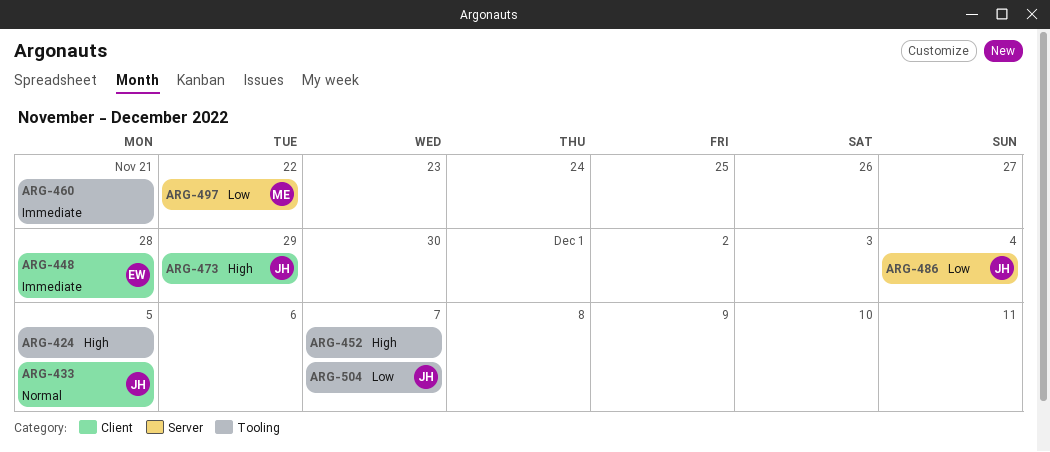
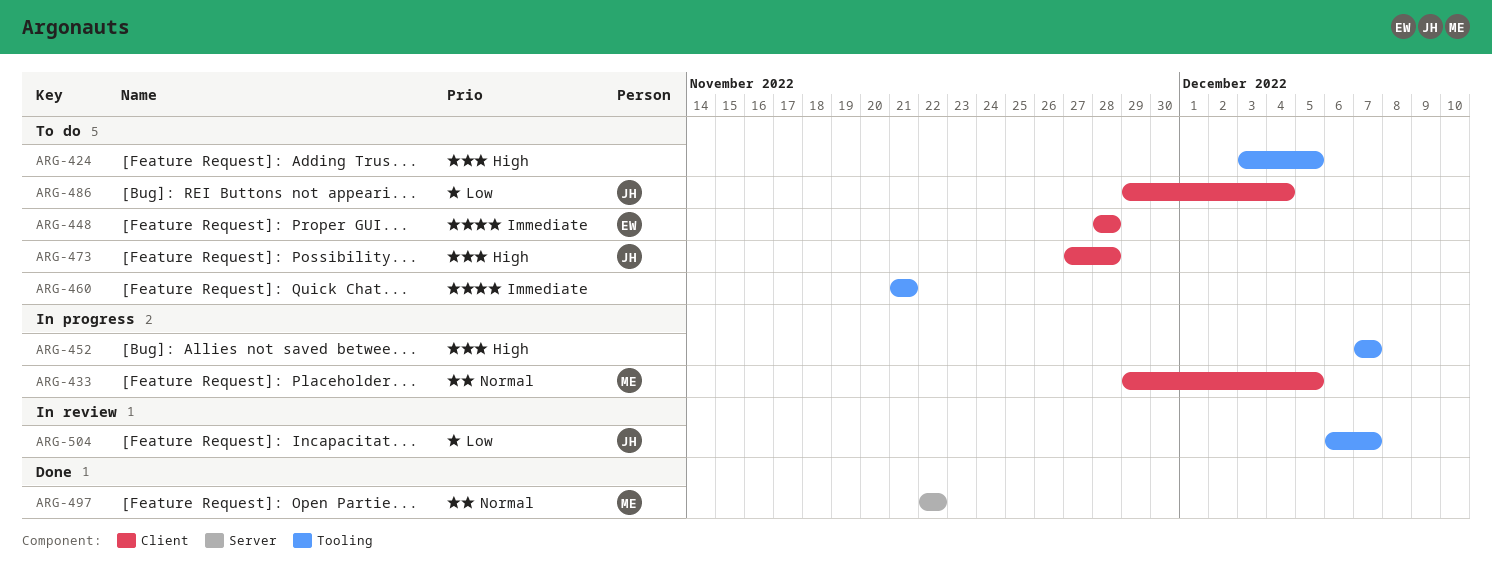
ARG-433, owner: JH -> ME
ARG-473, due: Nov 29 -> Nov 28
ARG-486, label: Server -> Client
ARG-497, priority: Low -> Normal

